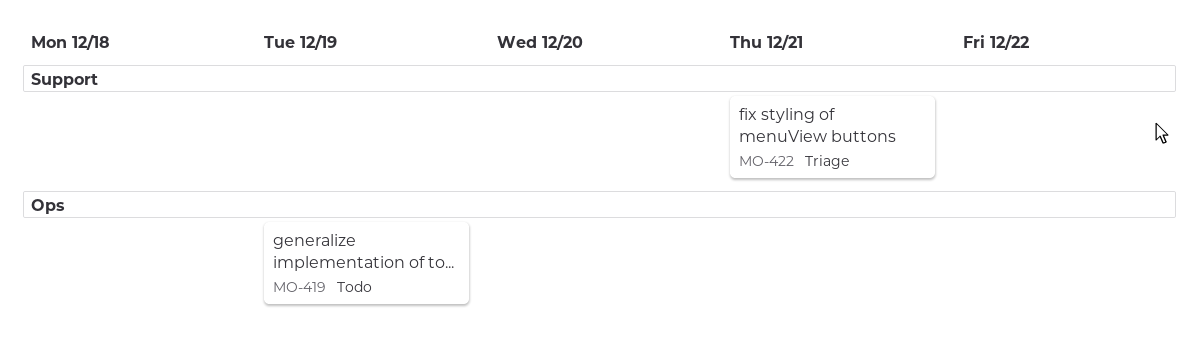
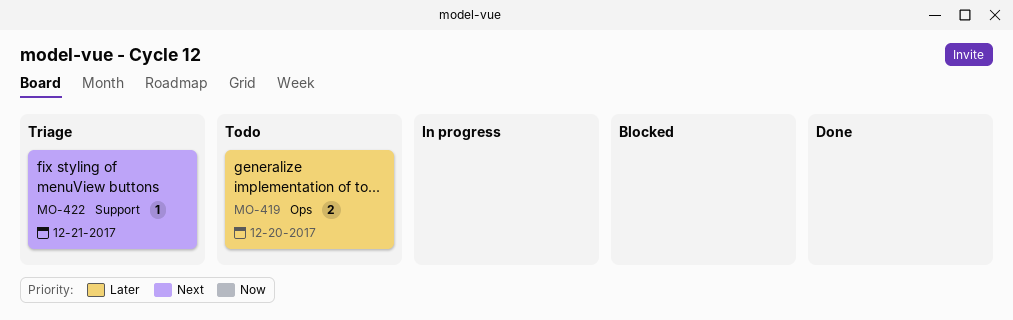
MO-419, due: Dec 19 -> Dec 20

